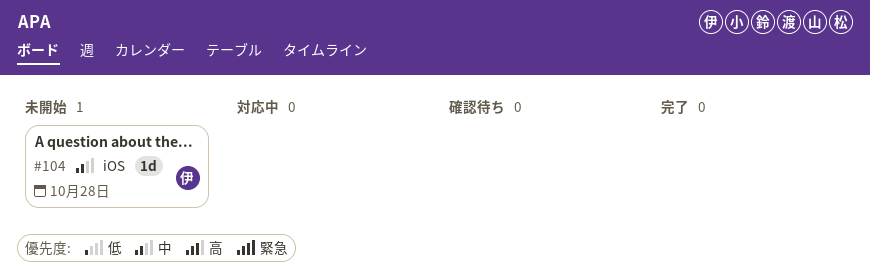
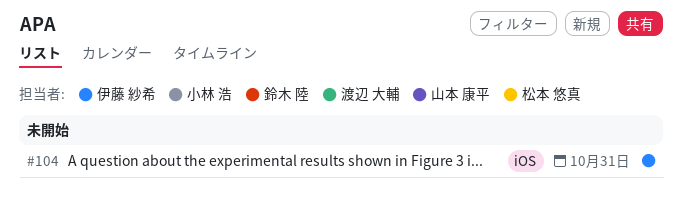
#104, due: Oct 28 -> Oct 31

